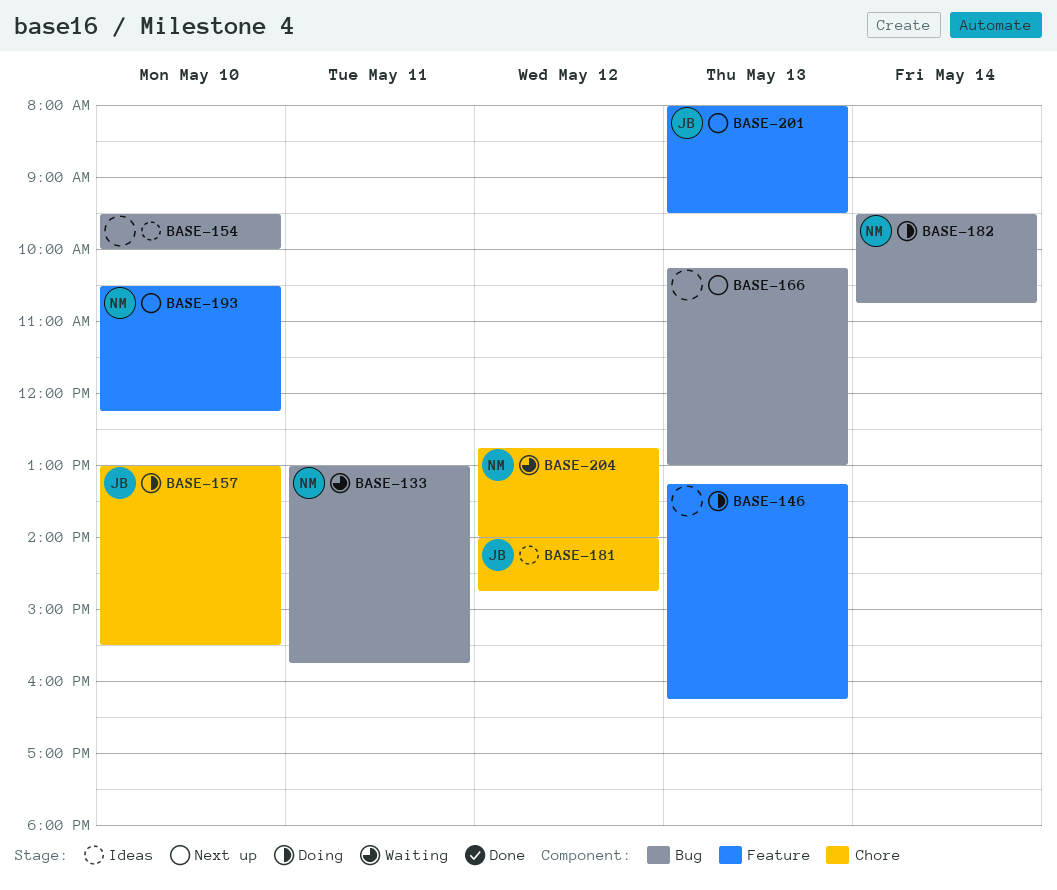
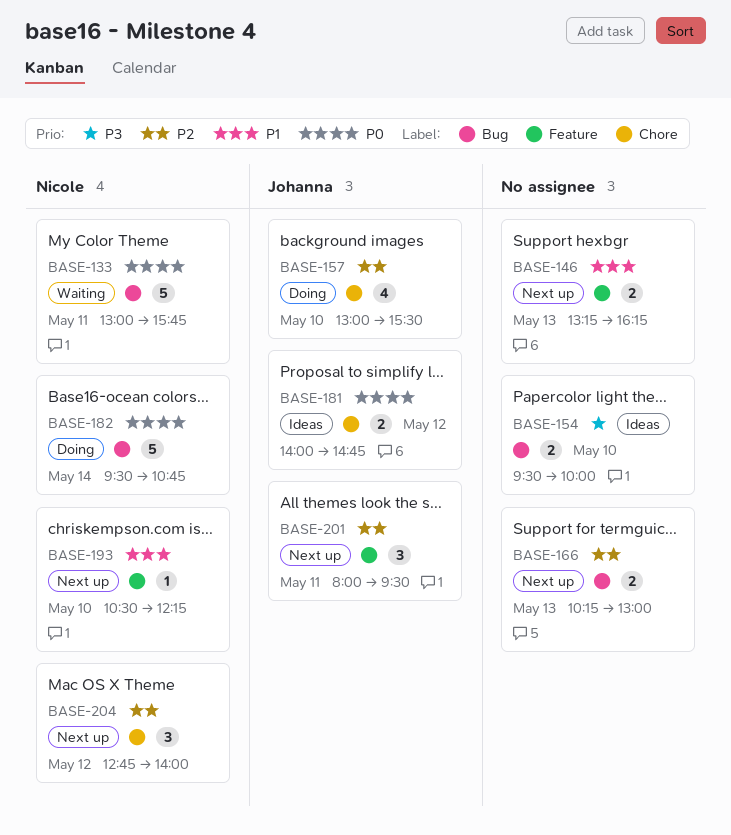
BASE-146, status: Doing -> Next up
BASE-201, day: May 13 -> May 11
BASE-204, status: Waiting -> Next up

